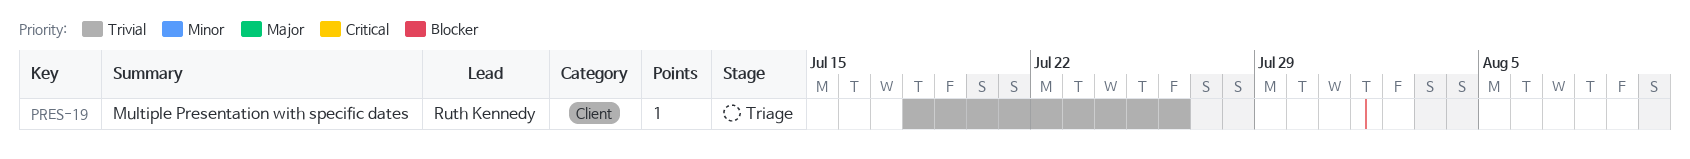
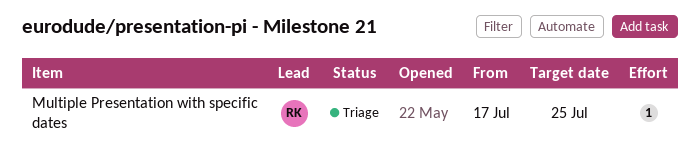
Multiple Presentation with specific dates, start: Jul 18 -> Jul 17
Multiple Presentation with specific dates, due: Jul 26 -> Jul 25

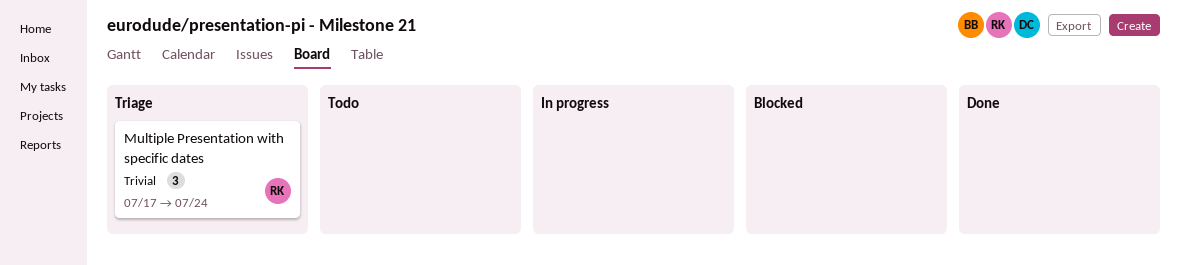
Multiple Presentation with specific dates, estimate: 1 -> 3
Multiple Presentation with specific dates, due: Jul 25 -> Jul 24

